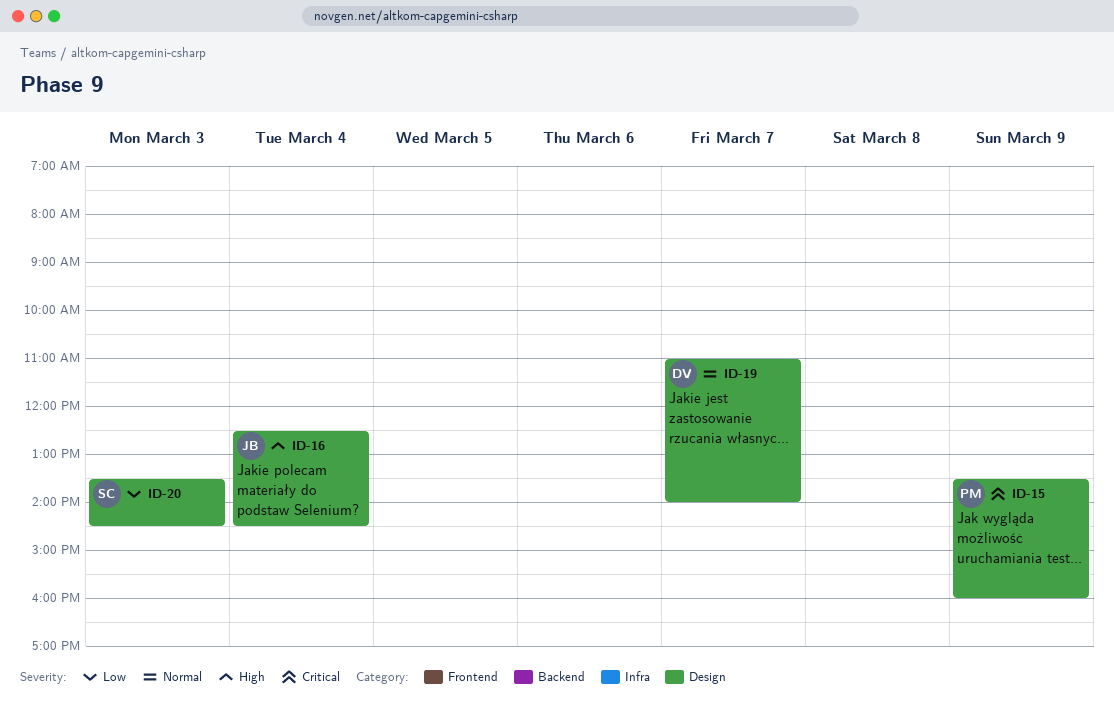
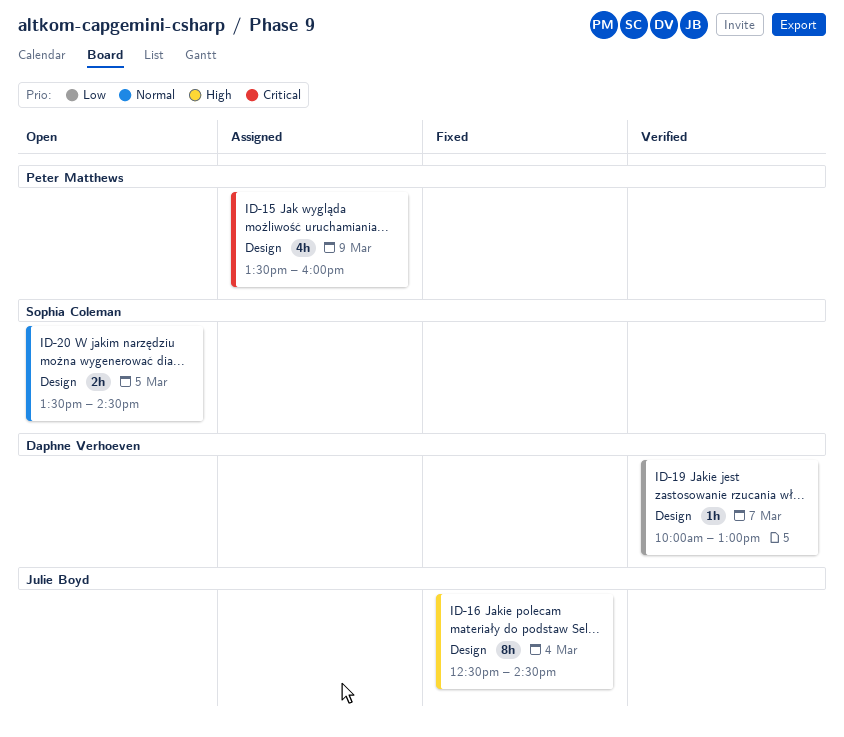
ID-19, priority: Normal -> Low
ID-19, begins: 11:00 -> 10:00
ID-19, ends: 14:00 -> 13:00
ID-20, priority: Low -> Normal
ID-20, day: Mar 3 -> Mar 5

